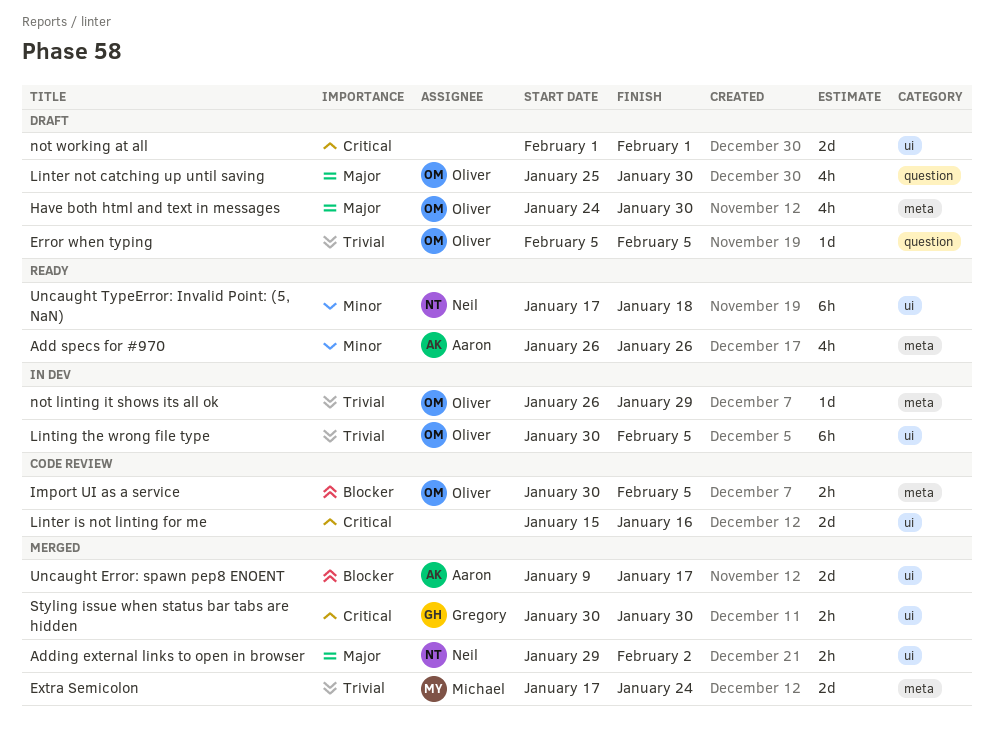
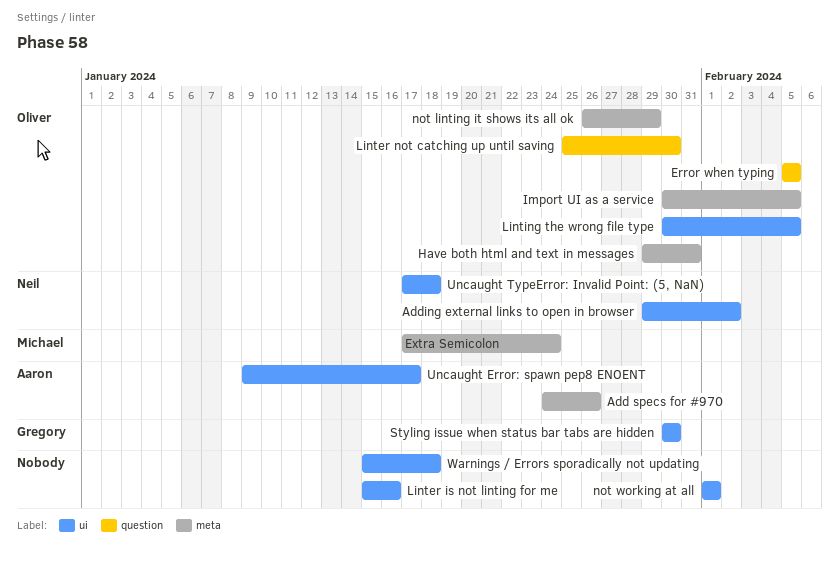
Add specs for #970, start: Jan 26 -> Jan 24
Have both html and text in messages, start: Jan 24 -> Jan 29
Have both html and text in messages, due: Jan 30 -> Jan 31
Warnings / Errors sporadically not updating: none -> present

